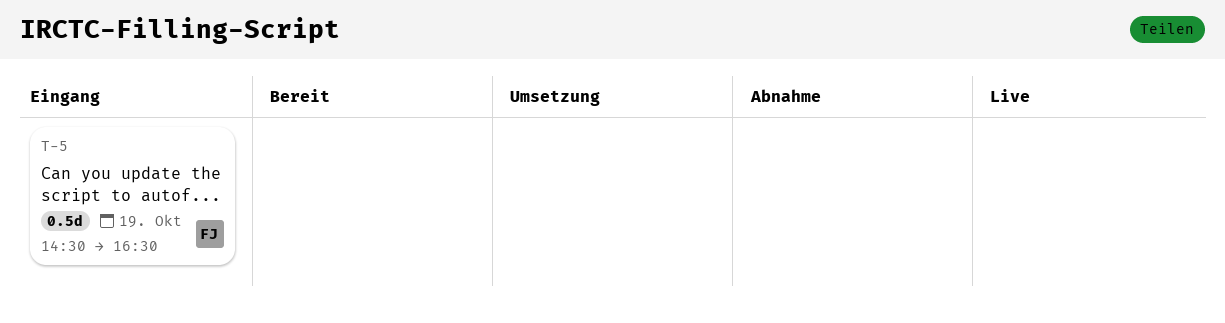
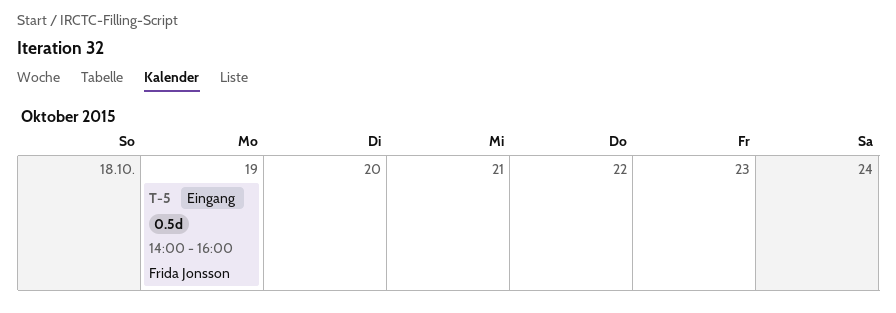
T-5, begins: 14:30 -> 14:00
T-5, ends: 16:30 -> 16:00

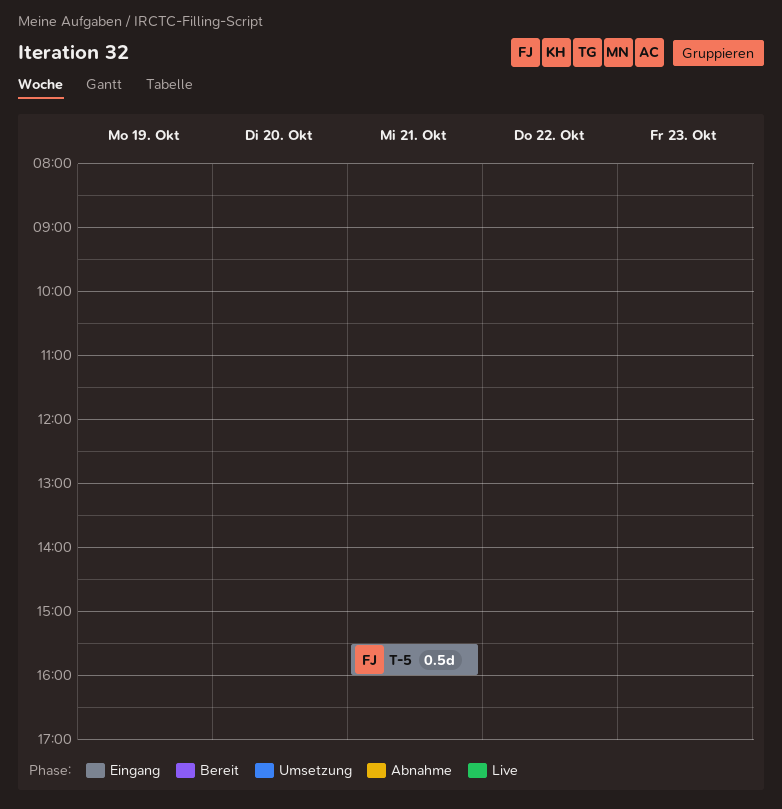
T-5, day: Oct 19 -> Oct 21
T-5, begins: 14:00 -> 15:30

